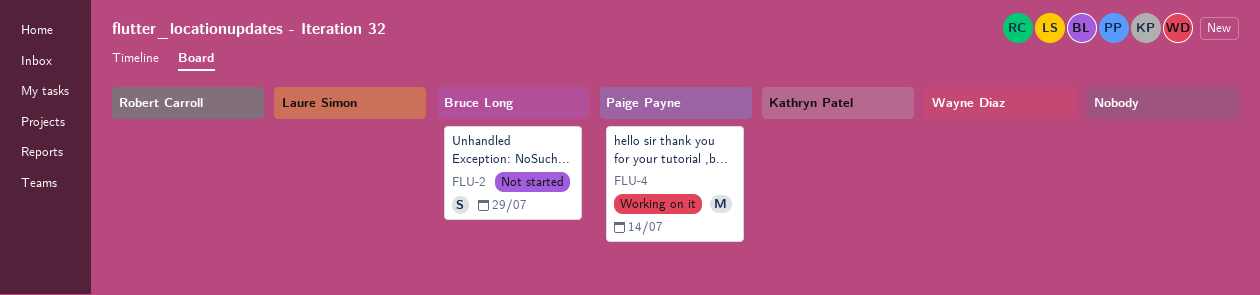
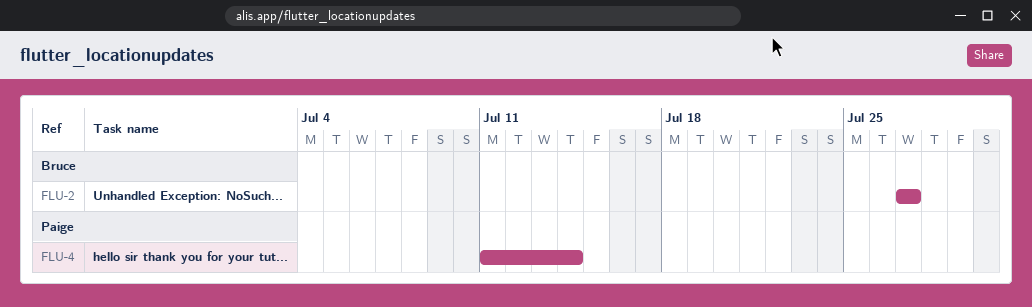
FLU-2, due: Jul 29 -> Jul 27

